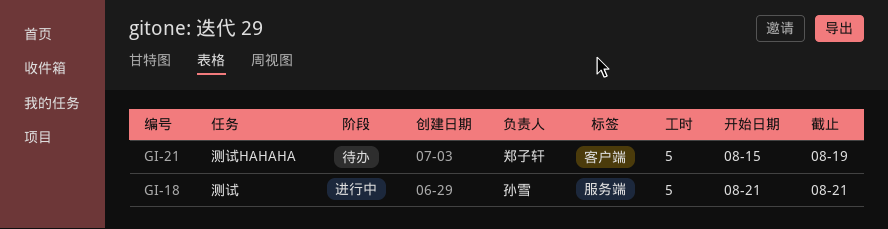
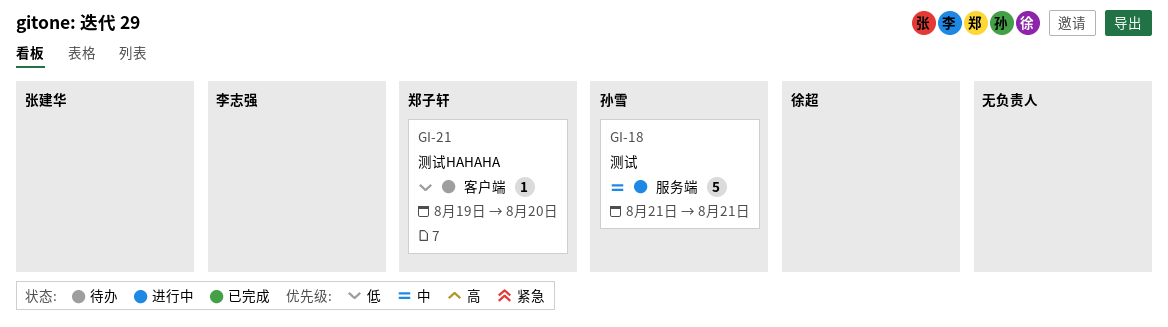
GI-21, estimate: 5 -> 1
GI-21, start: Aug 15 -> Aug 19
GI-21, due: Aug 19 -> Aug 20

